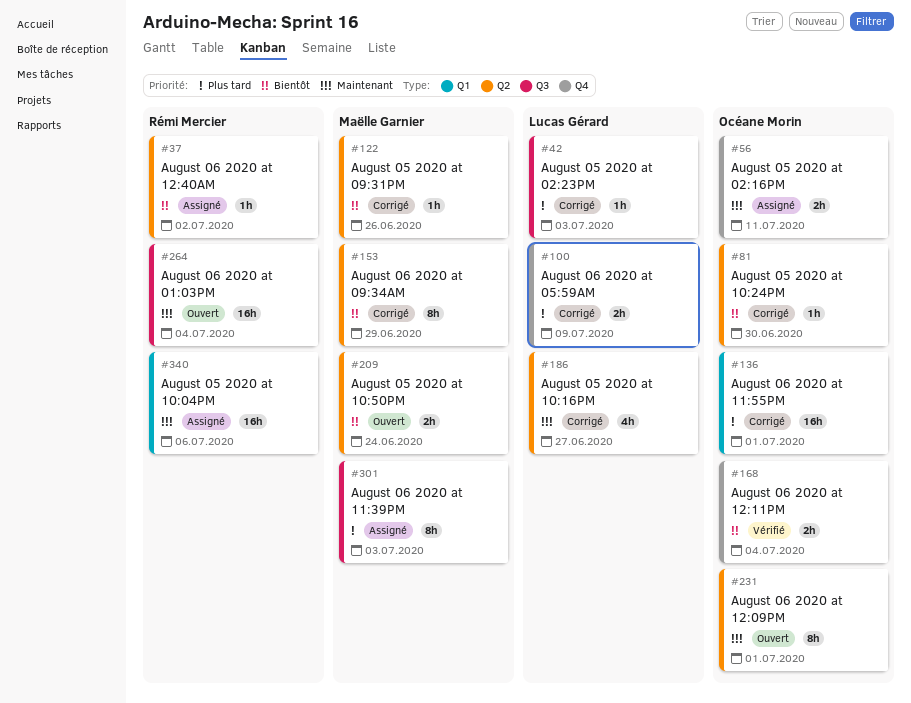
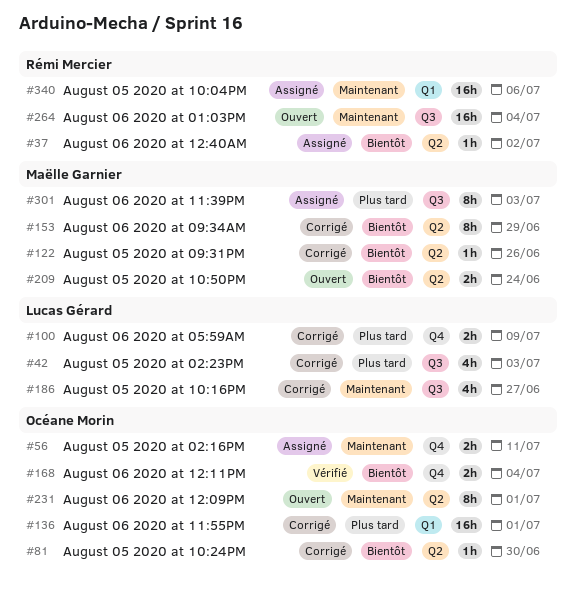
#42, estimate: 1h -> 4h
#186, label: Q2 -> Q3

